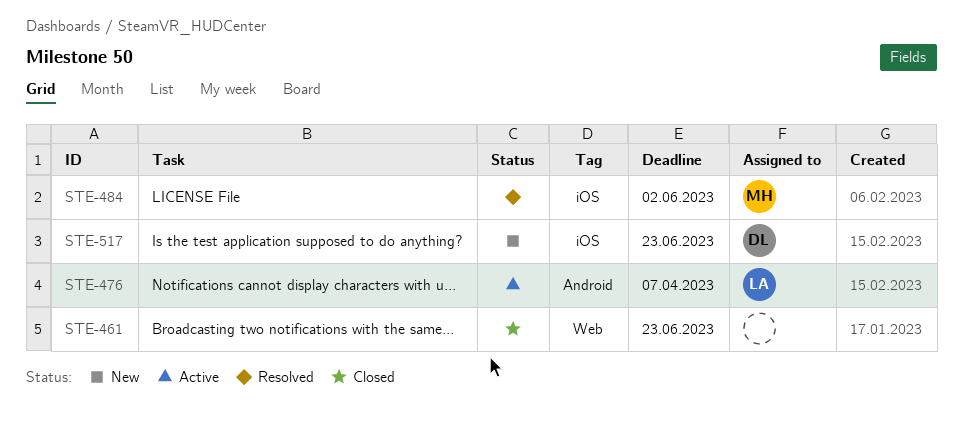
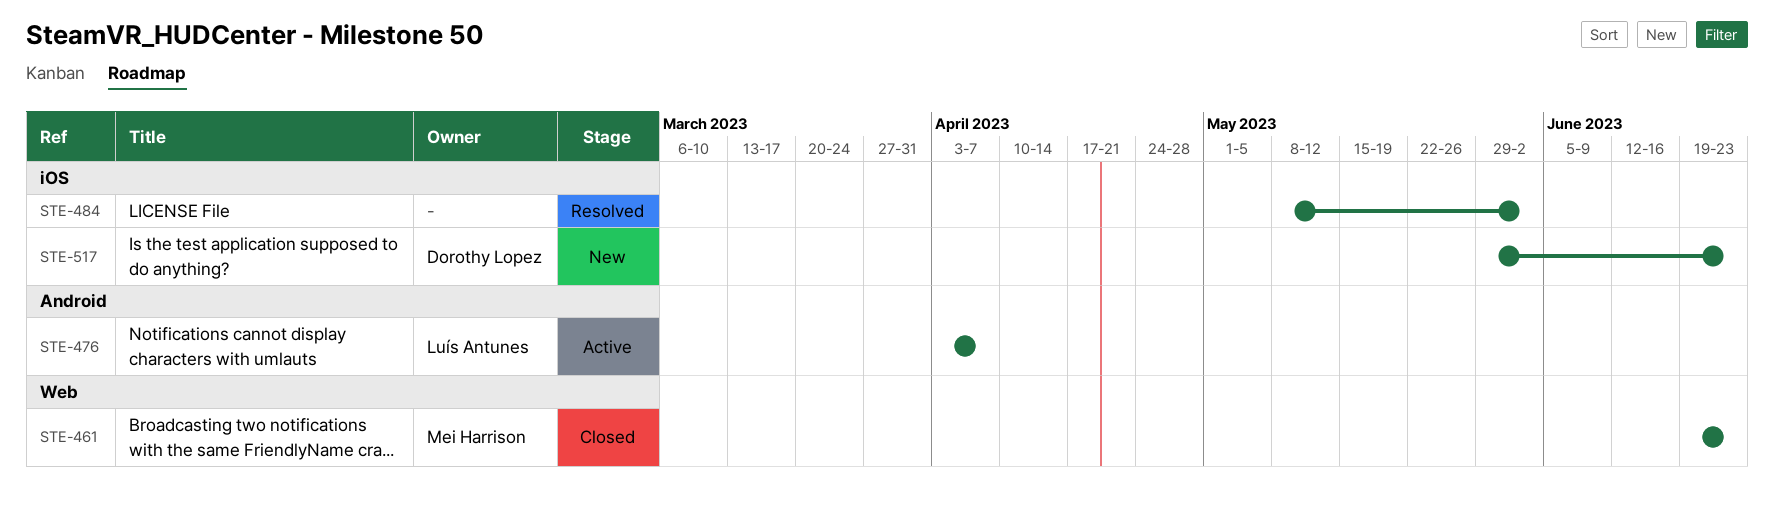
STE-461, owner: none -> Mei Harrison
STE-484, owner: Mei Harrison -> none

